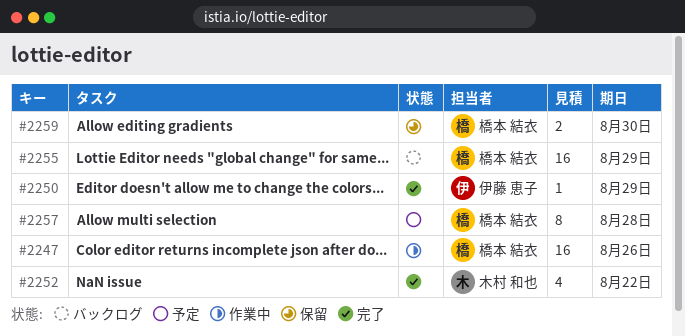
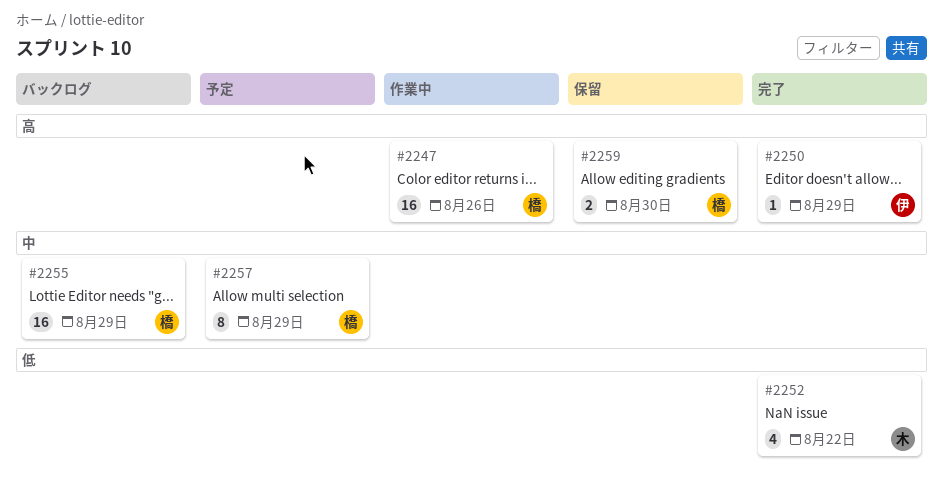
#2257, due: Aug 28 -> Aug 29

